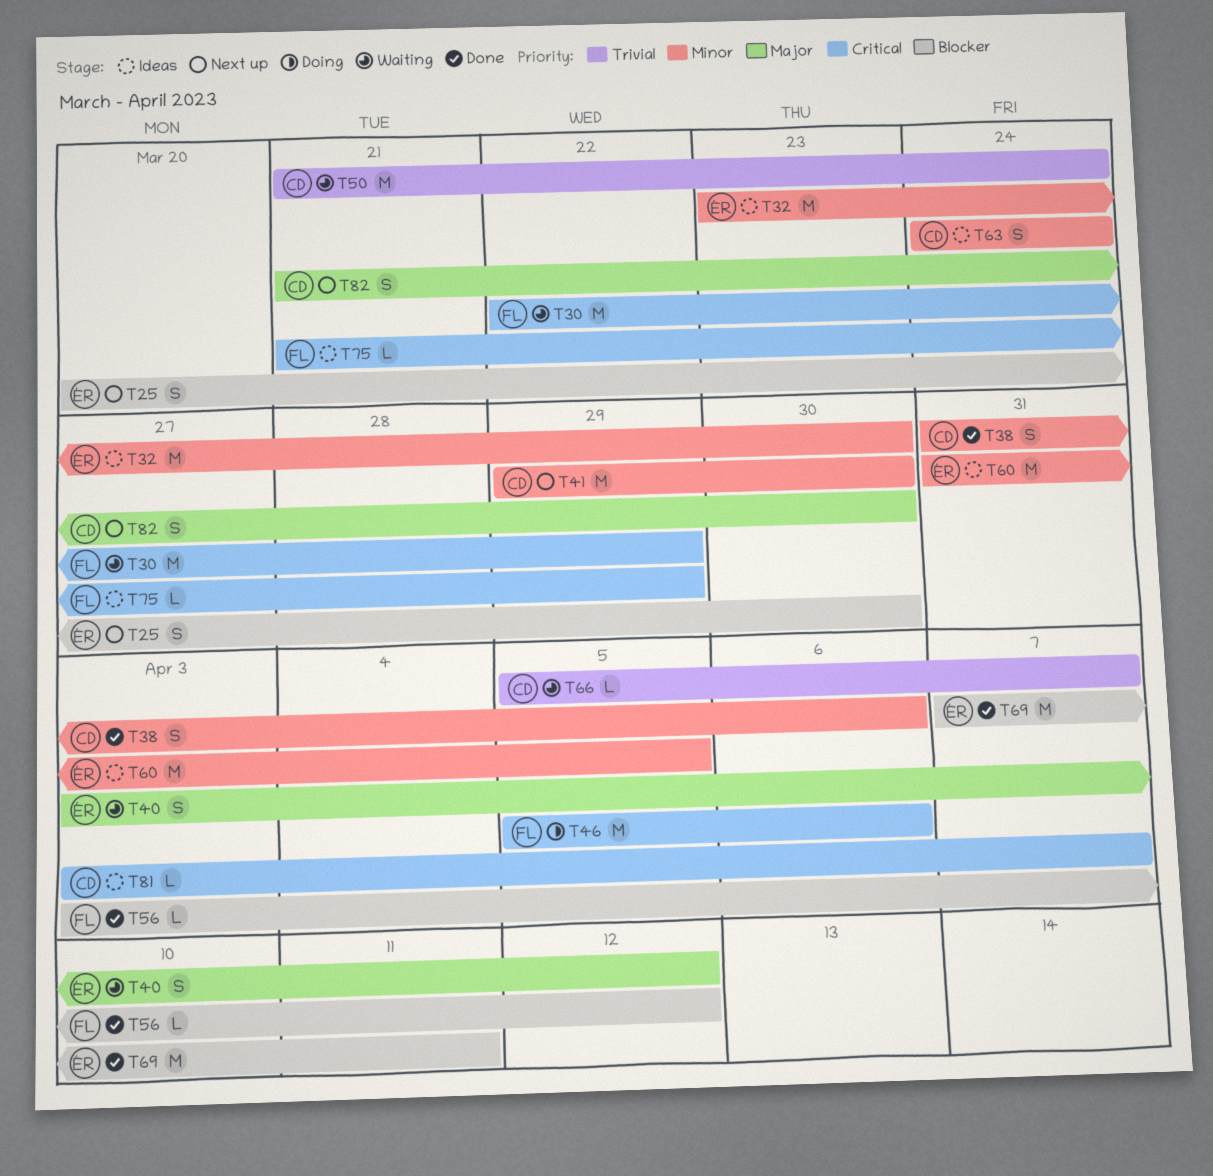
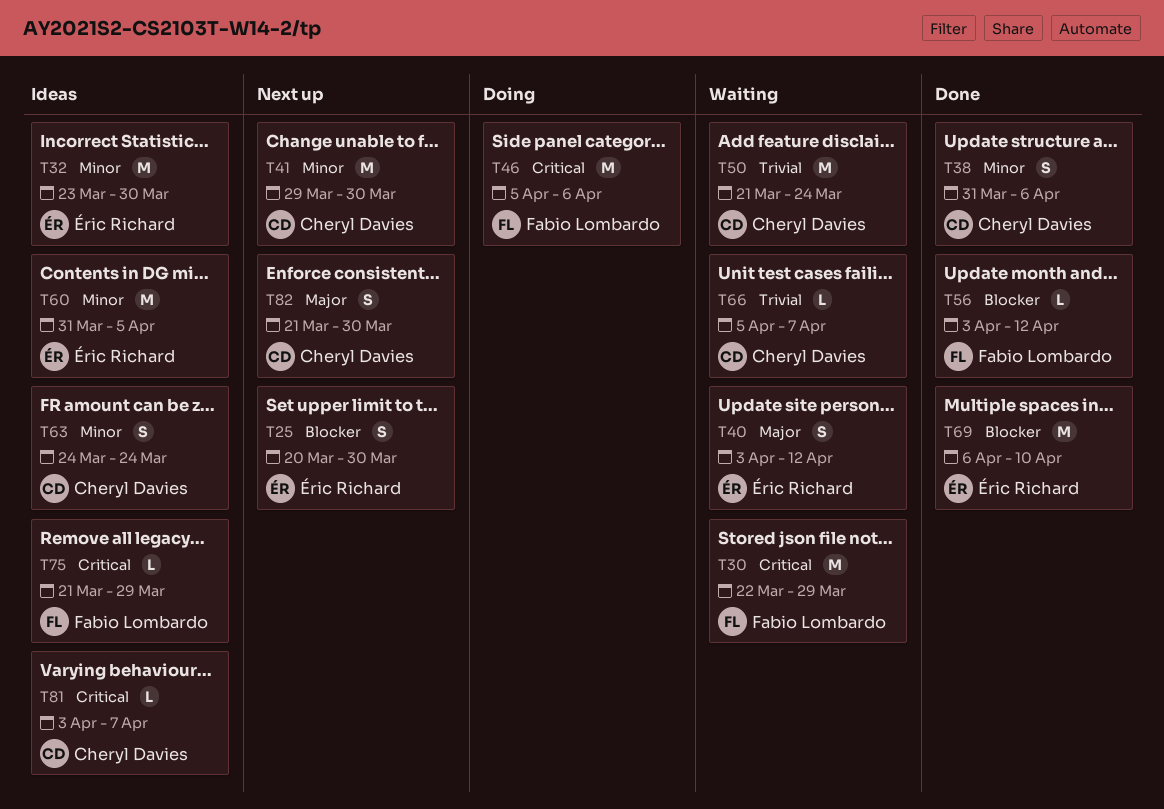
T69, start: Apr 7 -> Apr 6
T69, due: Apr 11 -> Apr 10

